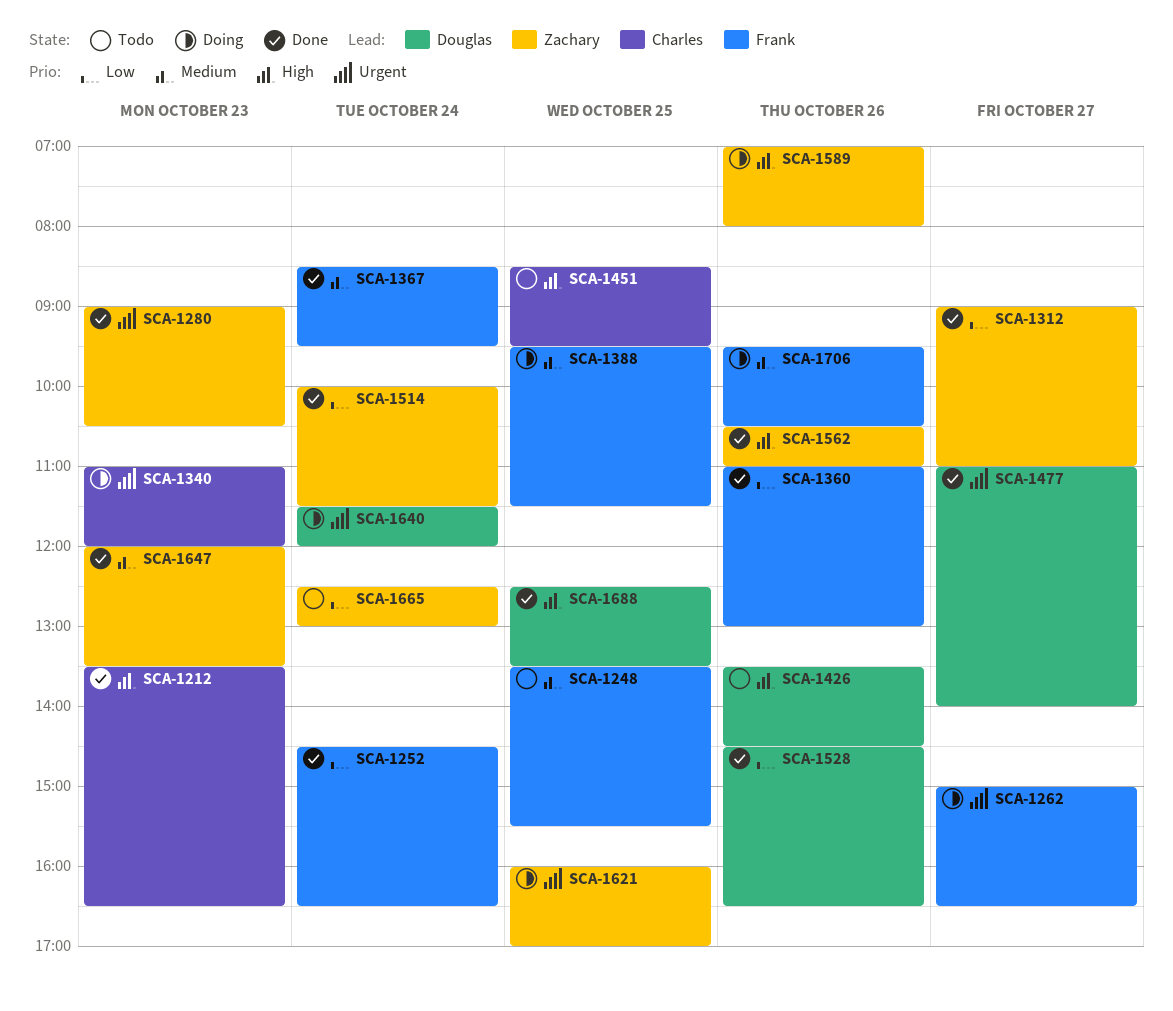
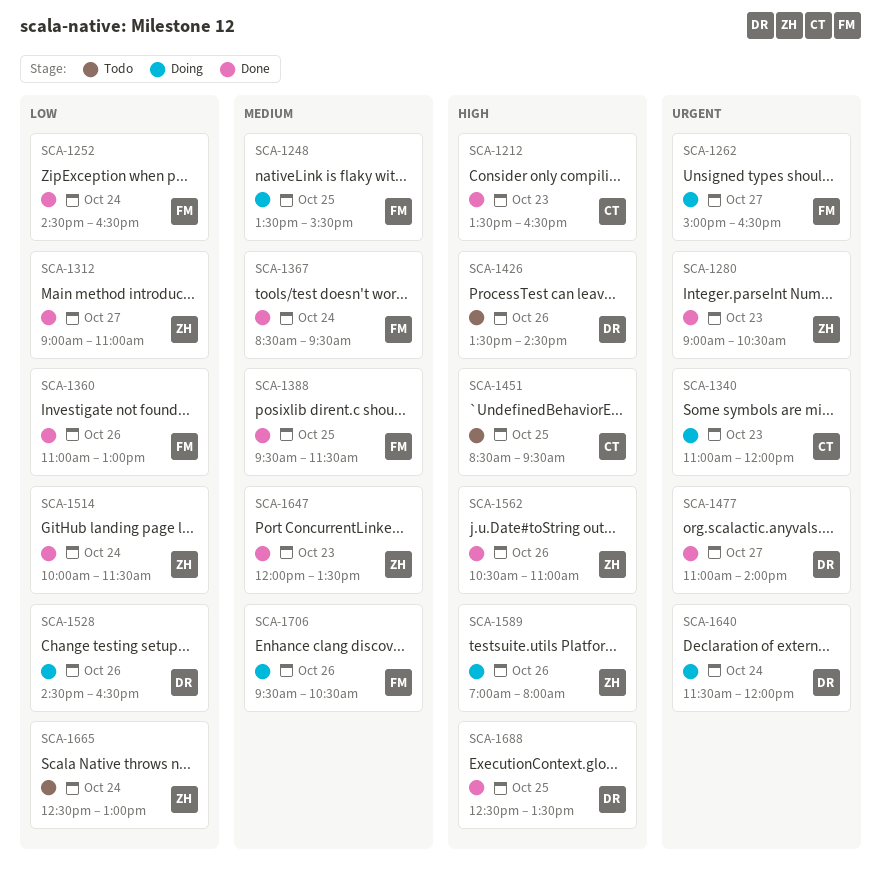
SCA-1248, status: Todo -> Doing
SCA-1388, status: Doing -> Done
SCA-1528, status: Done -> Doing
SCA-1621: present -> none

